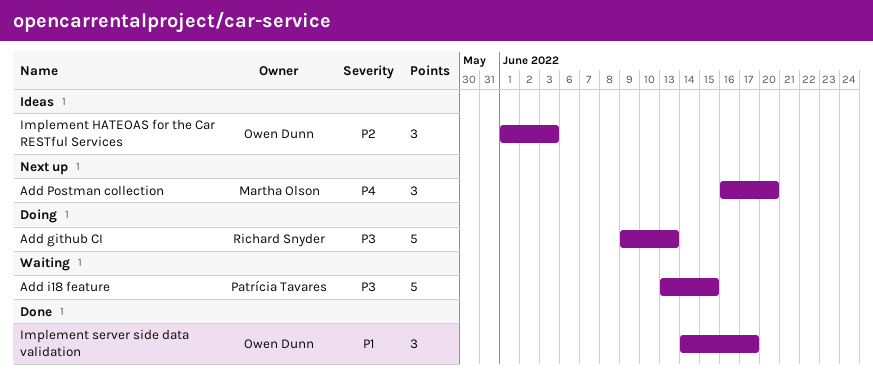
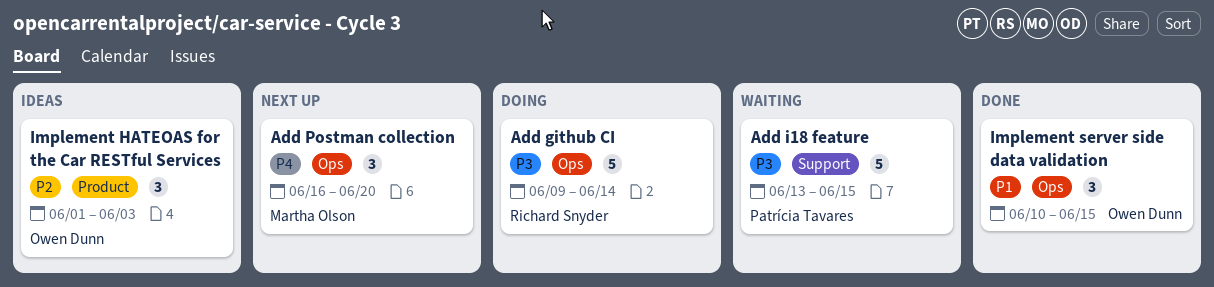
Add github CI, due: Jun 13 -> Jun 14
Implement server side data validation, start: Jun 14 -> Jun 10
Implement server side data validation, due: Jun 17 -> Jun 15

